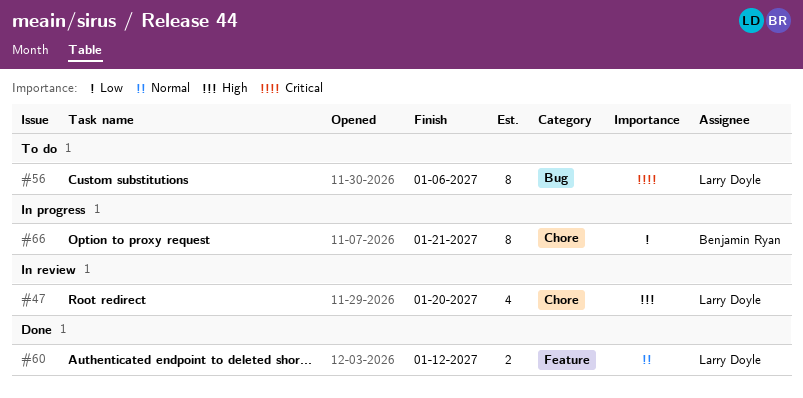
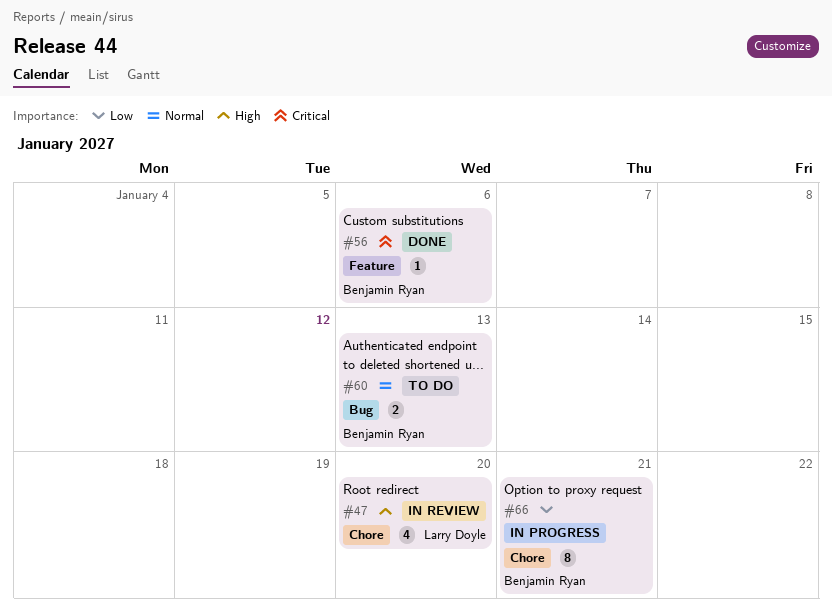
#56, status: To do -> Done
#56, owner: Larry Doyle -> Benjamin Ryan
#56, label: Bug -> Feature
#56, estimate: 8 -> 1
#60, status: Done -> To do
#60, owner: Larry Doyle -> Benjamin Ryan
#60, label: Feature -> Bug
#60, due: Jan 12 -> Jan 13

